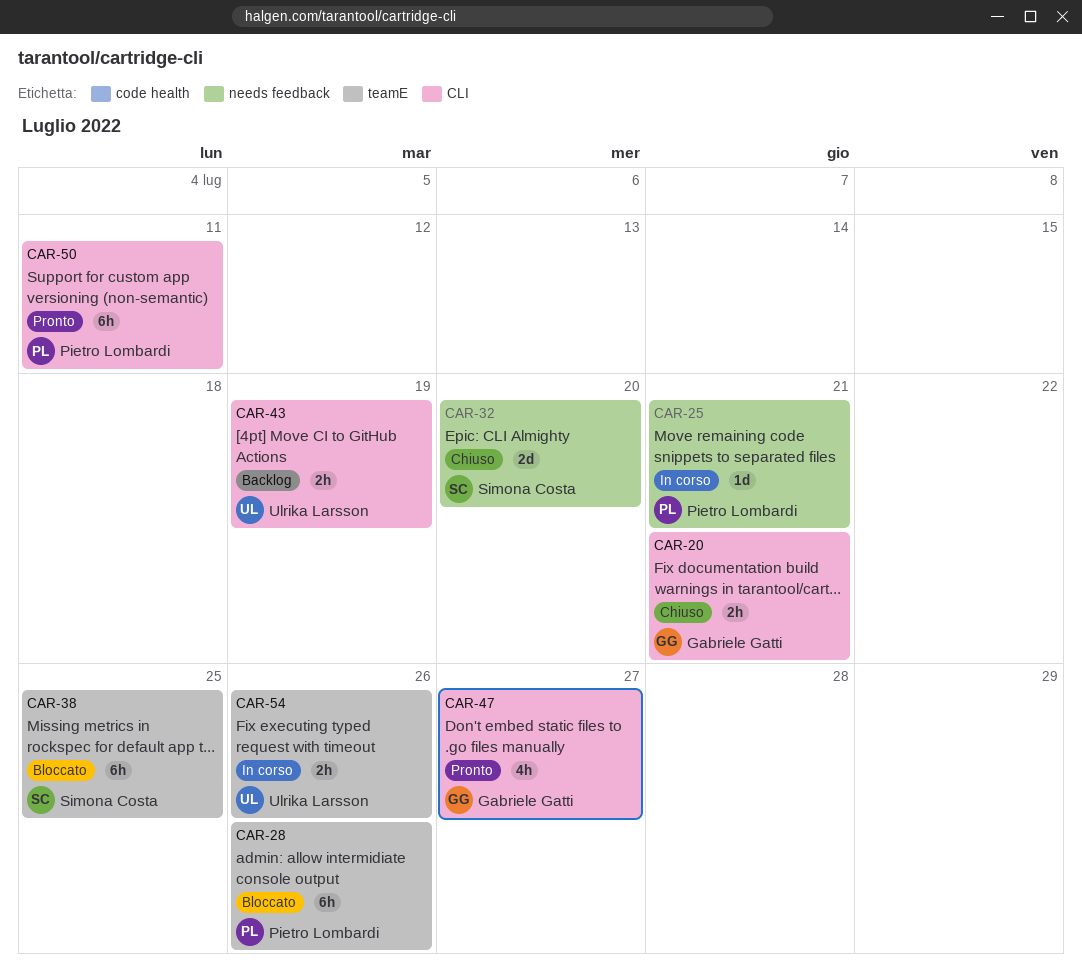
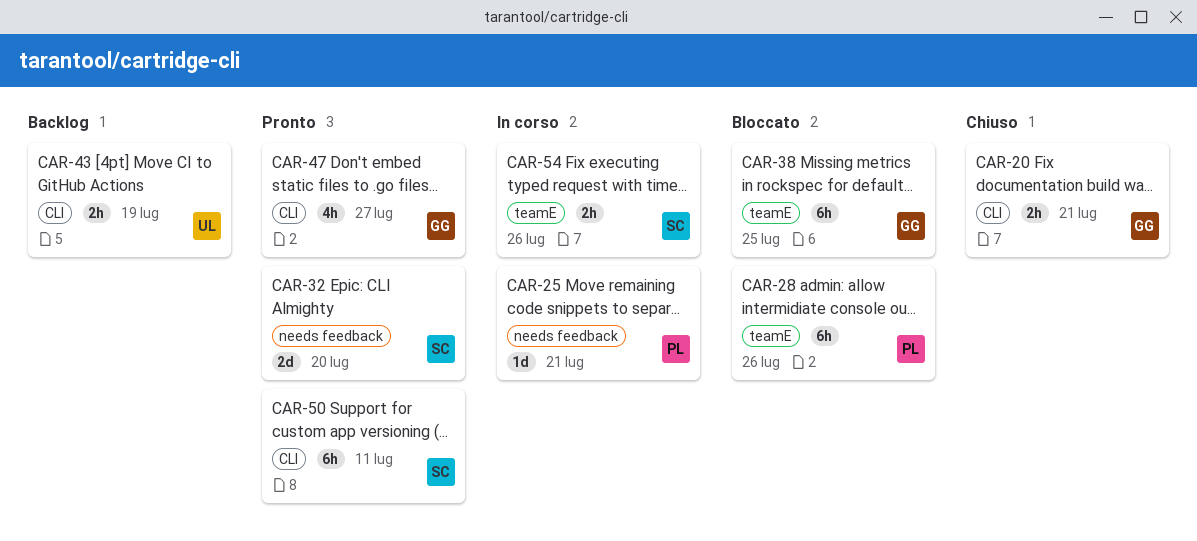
CAR-32, status: Chiuso -> Pronto
CAR-38, owner: Simona Costa -> Gabriele Gatti
CAR-50, owner: Pietro Lombardi -> Simona Costa
CAR-54, owner: Ulrika Larsson -> Simona Costa

